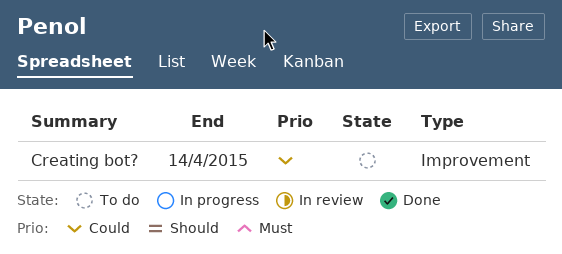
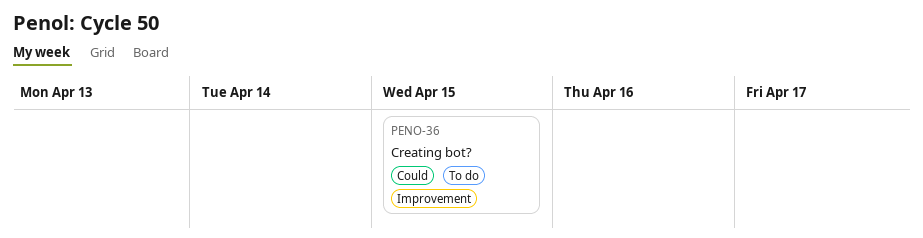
Creating bot?, due: Apr 14 -> Apr 15

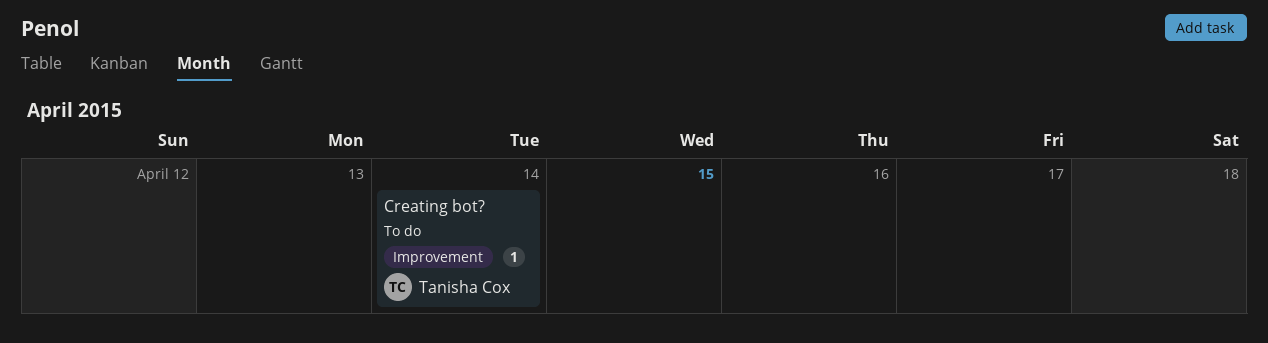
Creating bot?, due: Apr 15 -> Apr 14

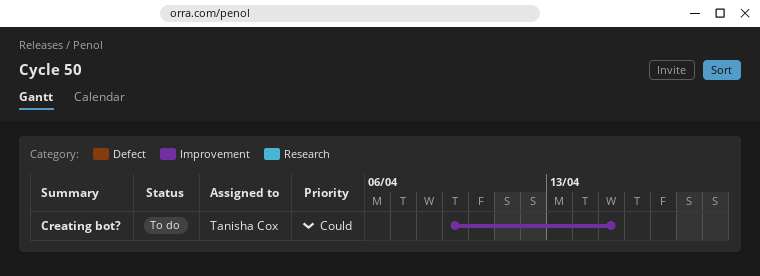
Creating bot?, due: Apr 14 -> Apr 15

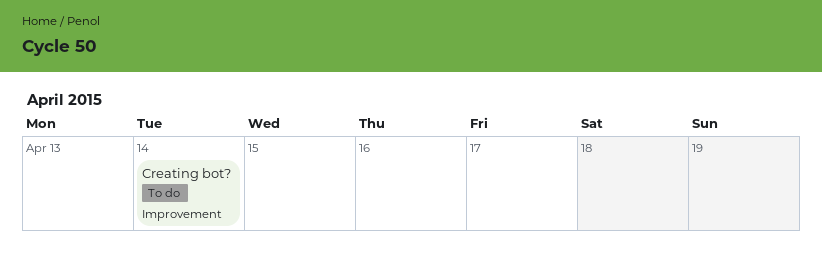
Creating bot?, due: Apr 15 -> Apr 14

